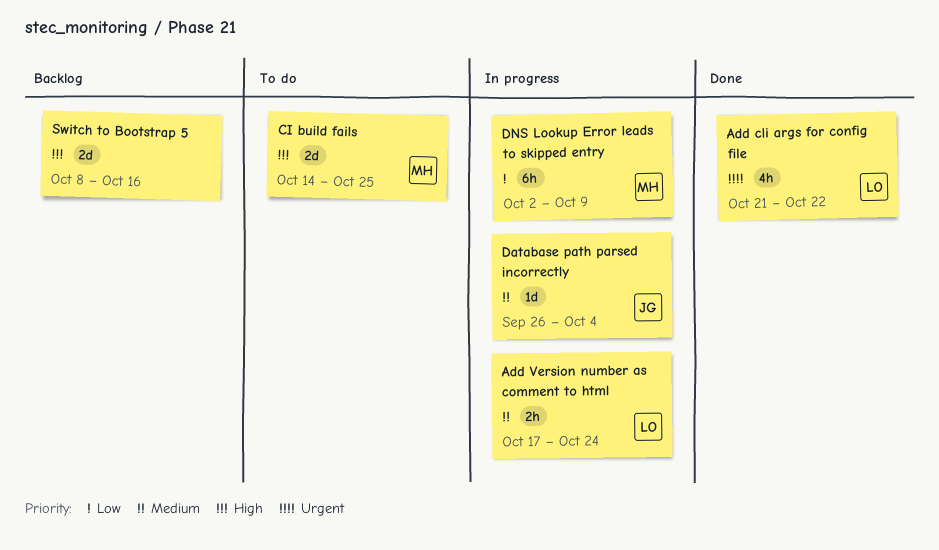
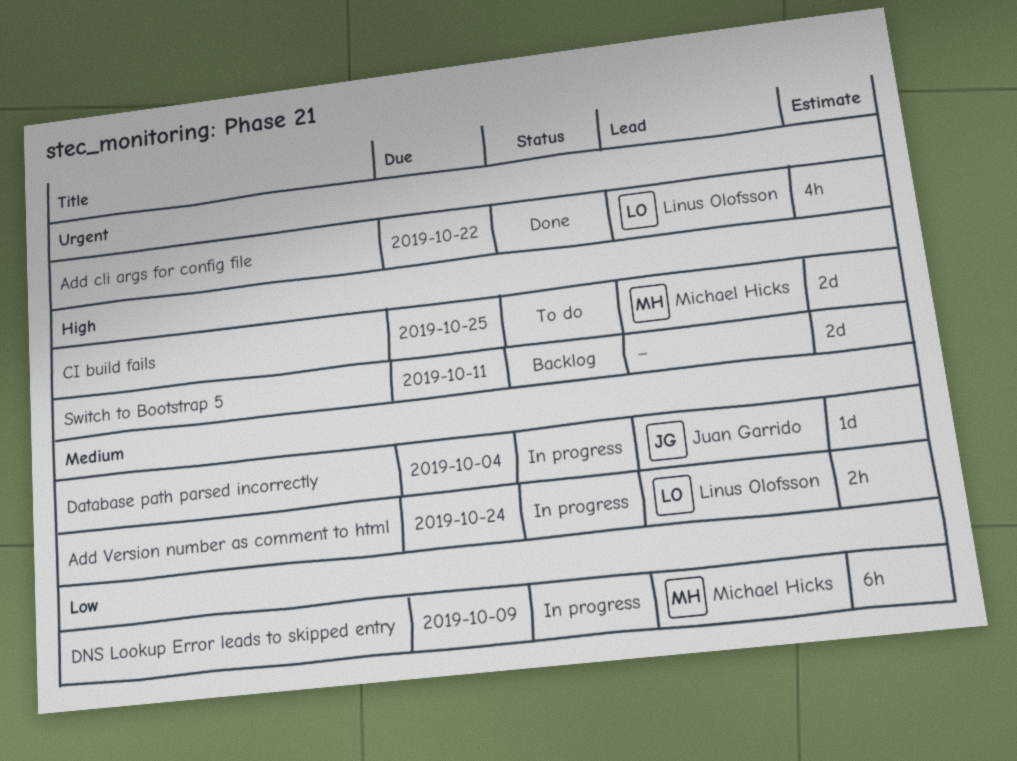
Switch to Bootstrap 5, due: Oct 16 -> Oct 11

